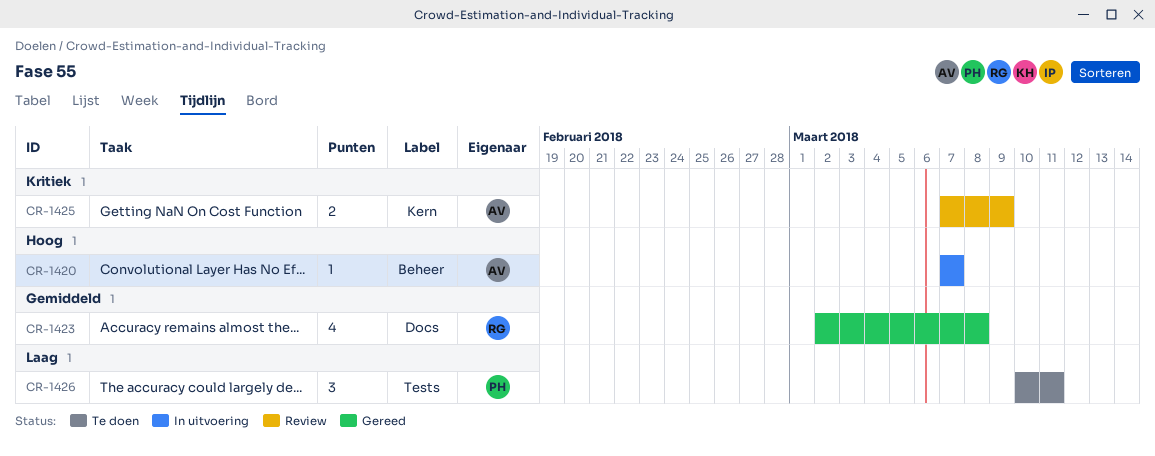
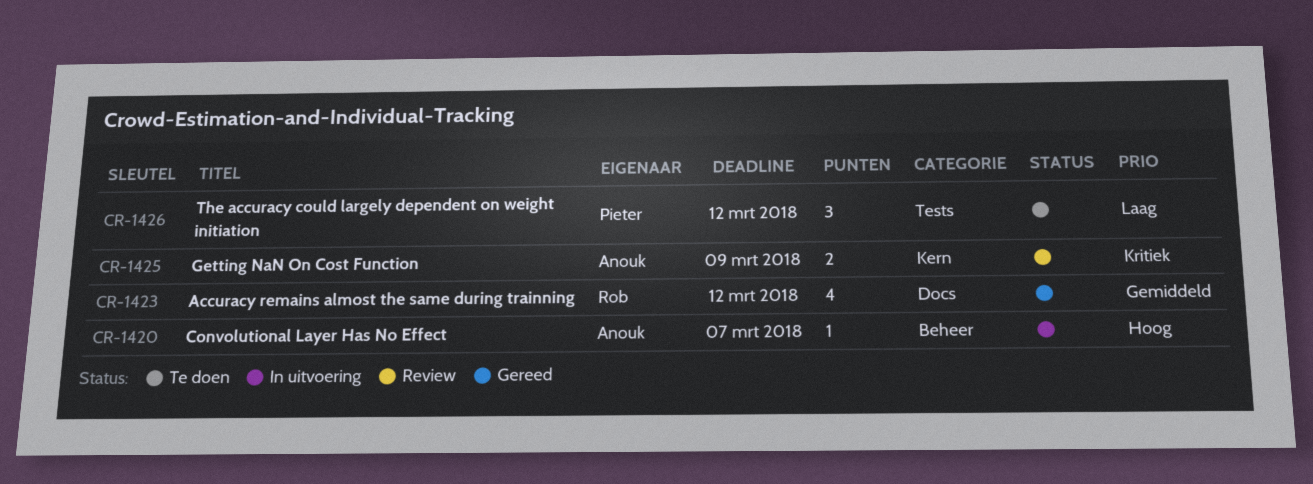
CR-1423, due: Mar 8 -> Mar 12
CR-1426, due: Mar 11 -> Mar 12

